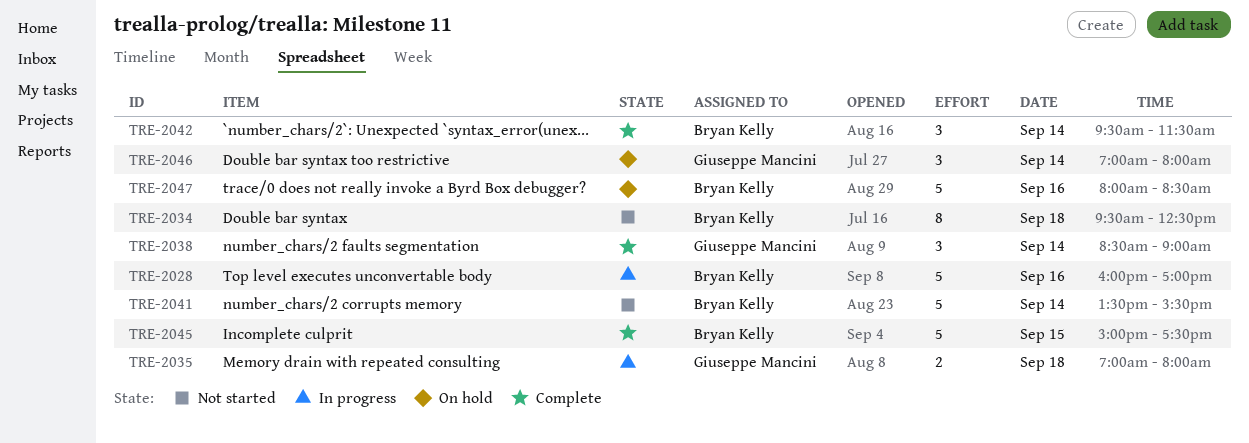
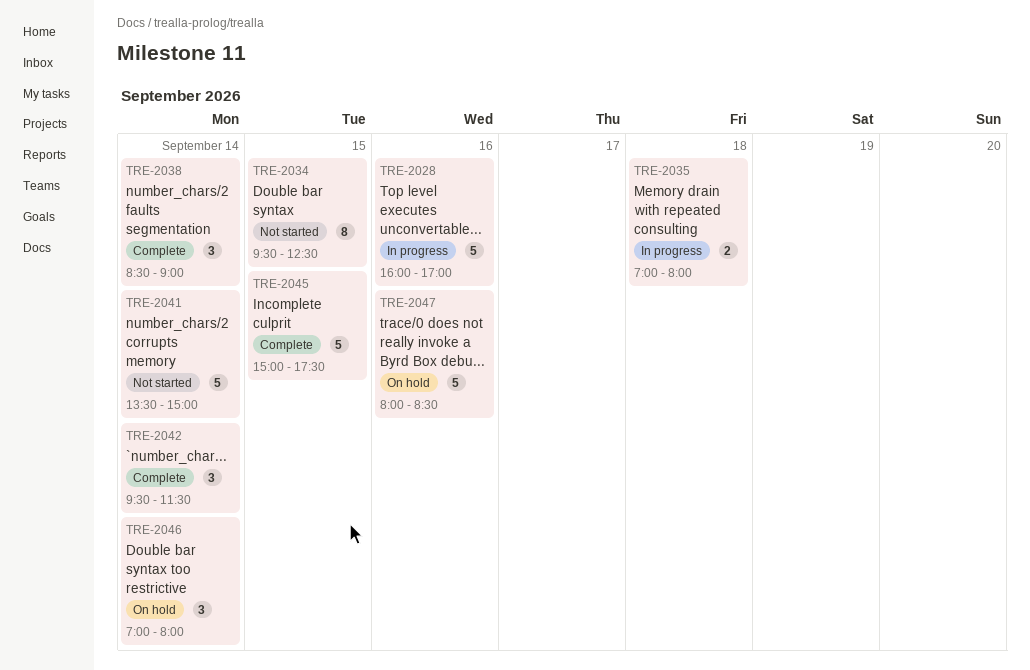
TRE-2034, day: Sep 18 -> Sep 15
TRE-2041, ends: 15:30 -> 15:00

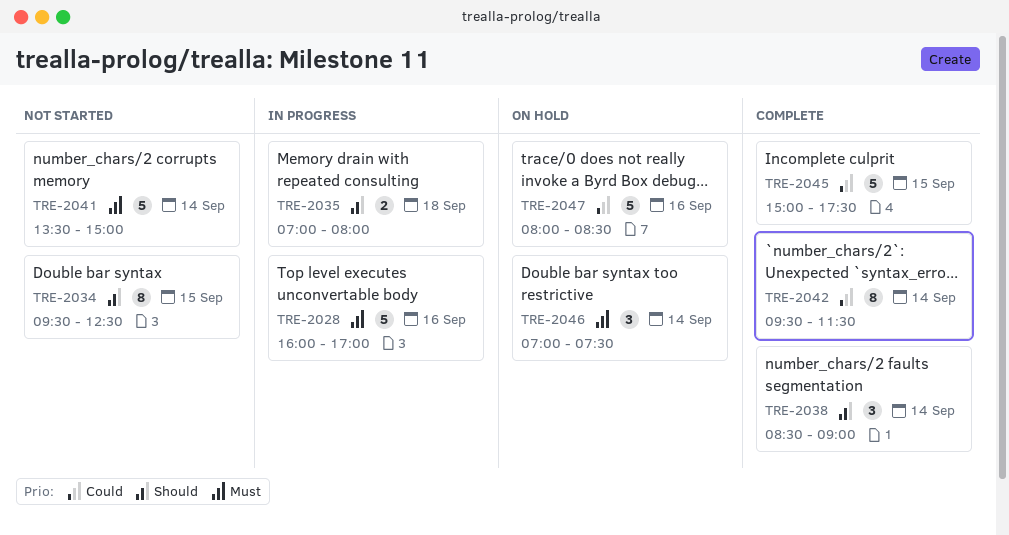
TRE-2042, estimate: 3 -> 8
TRE-2046, ends: 08:00 -> 07:30

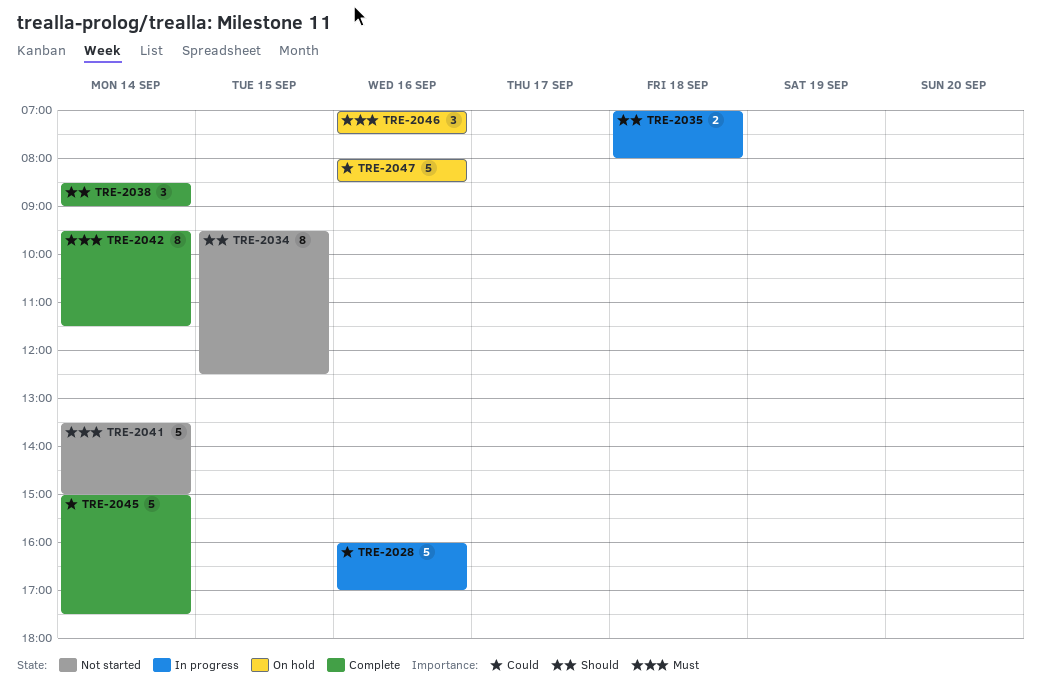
TRE-2028, priority: Must -> Could
TRE-2042, priority: Could -> Must
TRE-2045, day: Sep 15 -> Sep 14
TRE-2046, day: Sep 14 -> Sep 16

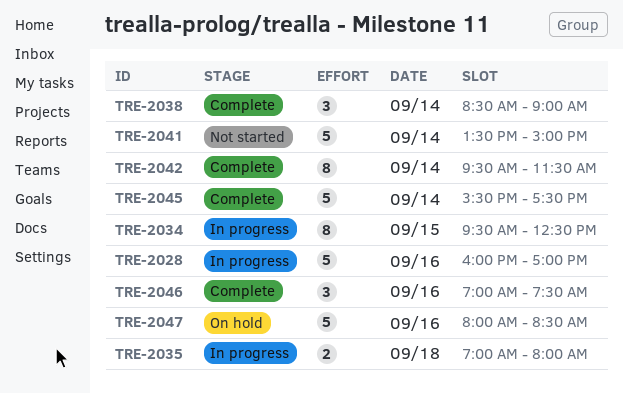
TRE-2034, status: Not started -> In progress
TRE-2045, begins: 15:00 -> 15:30
TRE-2046, status: On hold -> Complete

